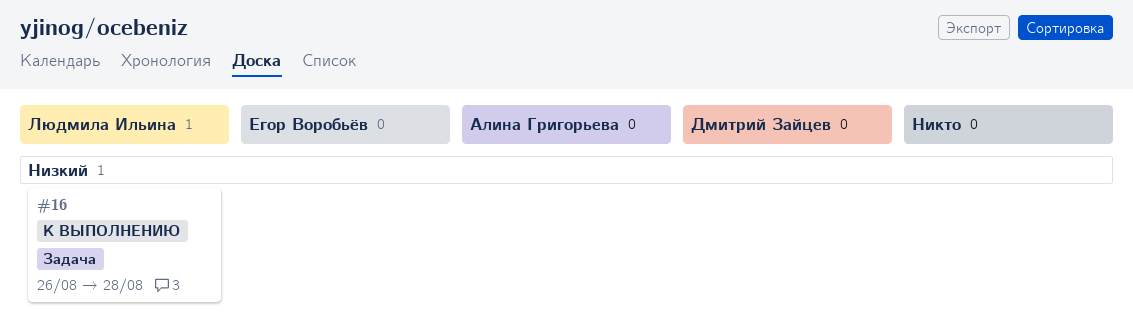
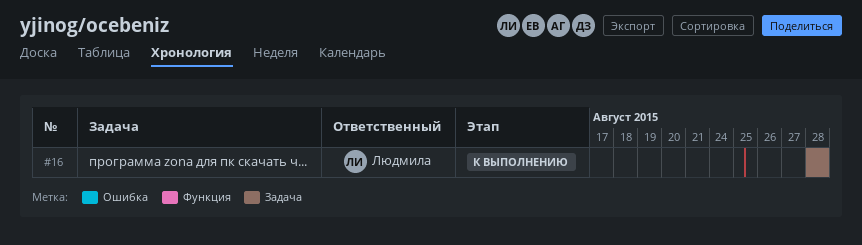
#16, start: Aug 26 -> Aug 28

